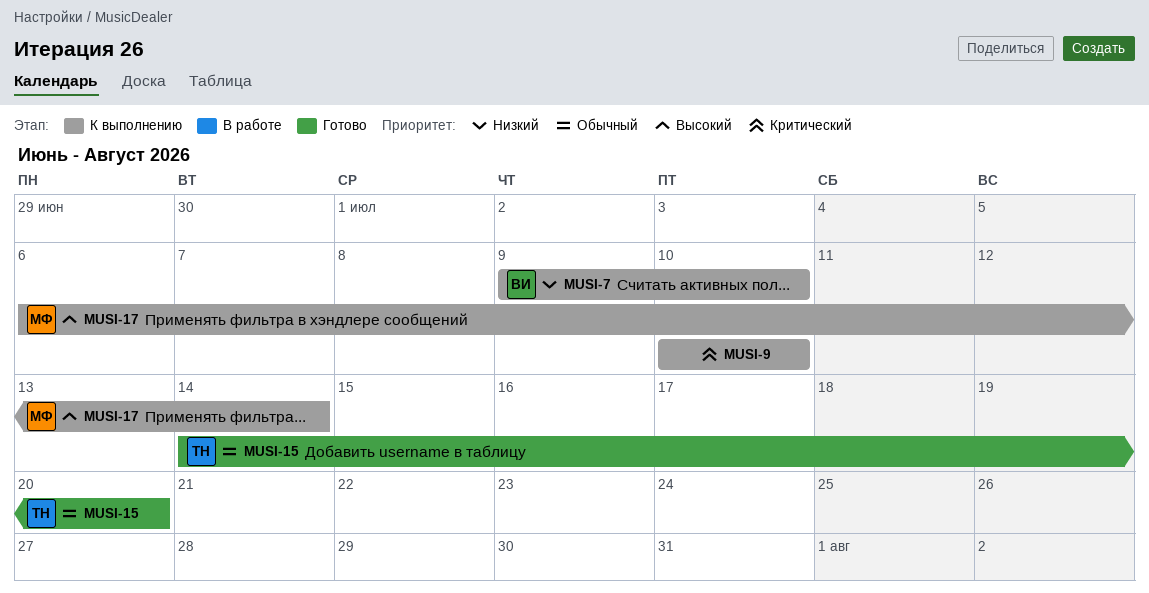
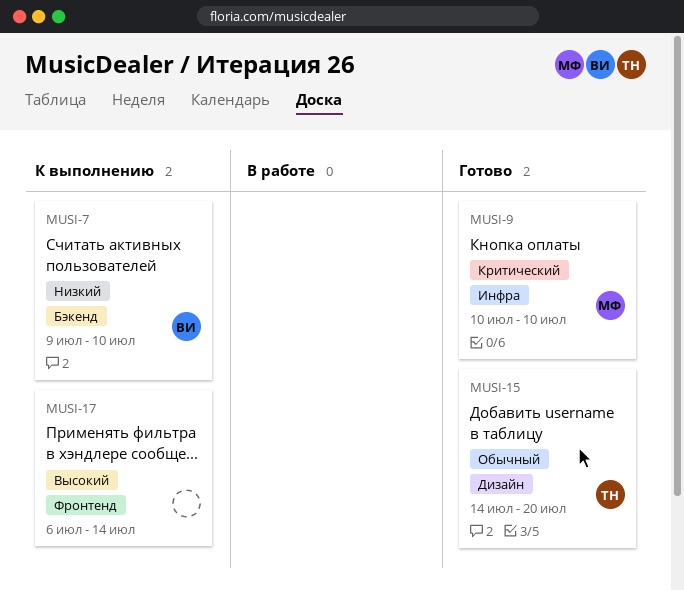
MUSI-9, status: К выполнению -> Готово
MUSI-9, owner: none -> МФ
MUSI-17, owner: МФ -> none

